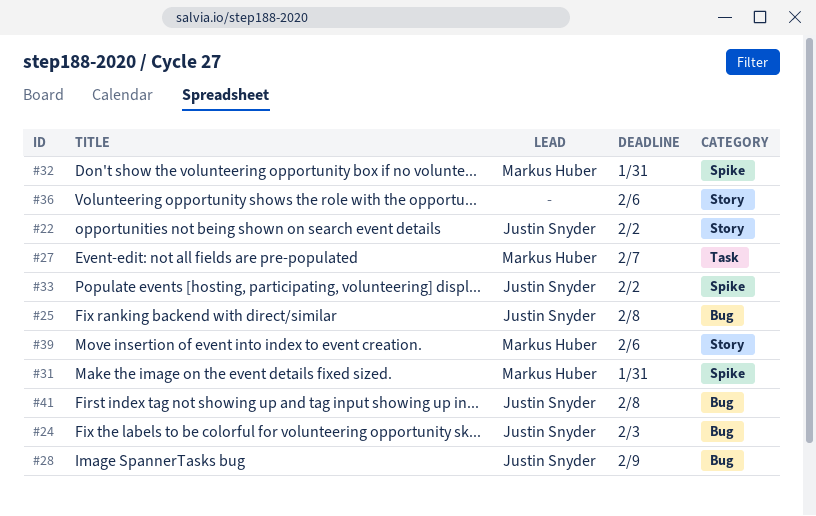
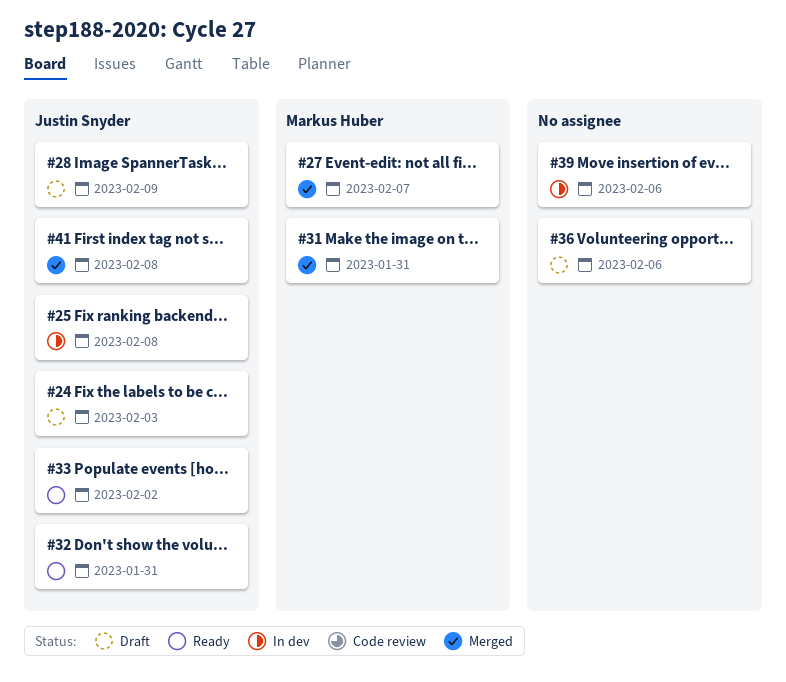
#22: present -> none
#32, owner: Markus Huber -> Justin Snyder
#39, owner: Markus Huber -> none

